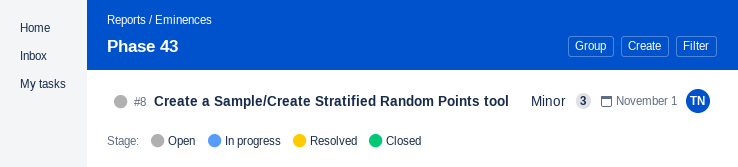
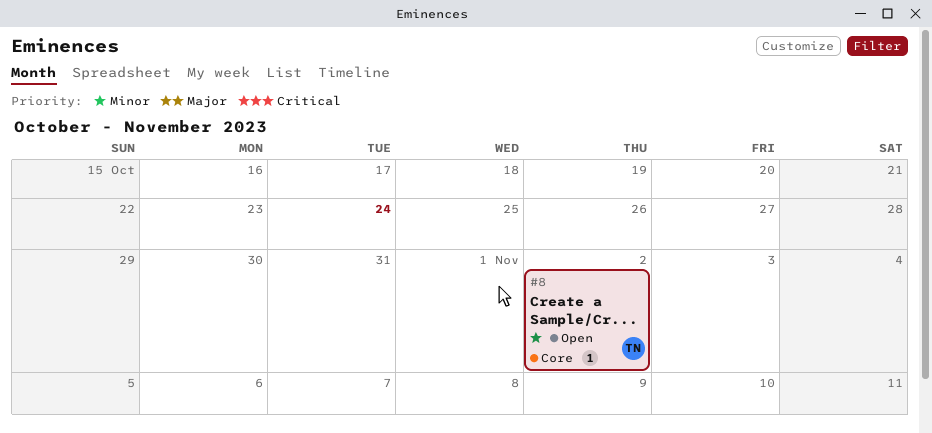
#8, estimate: 3 -> 1
#8, due: Nov 1 -> Nov 2

